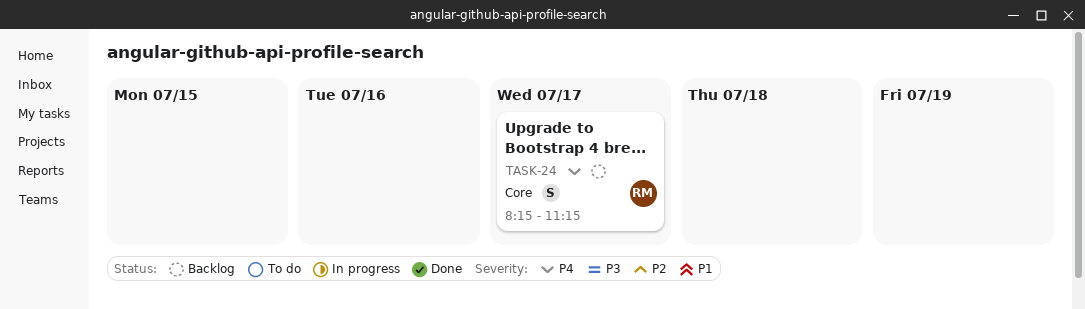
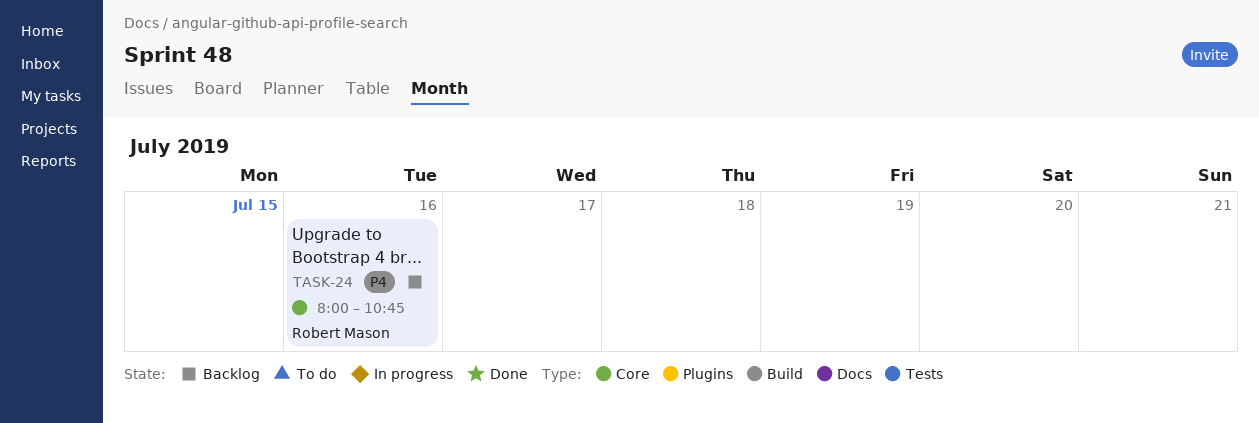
TASK-24, day: Jul 17 -> Jul 16
TASK-24, begins: 08:15 -> 08:00
TASK-24, ends: 11:15 -> 10:45

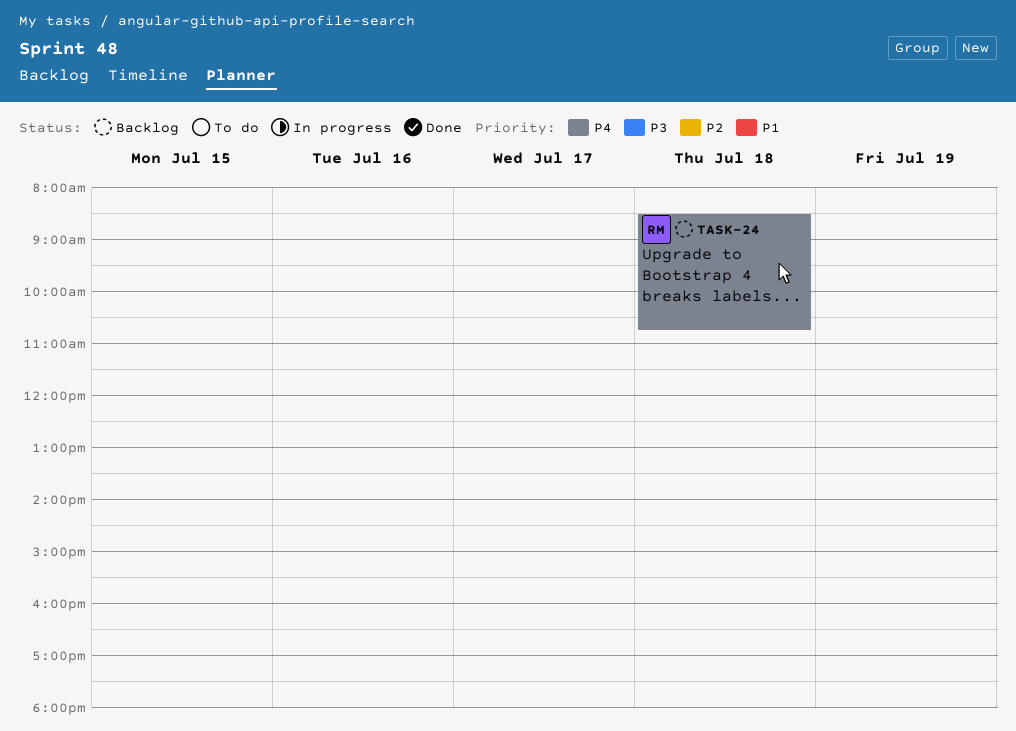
TASK-24, day: Jul 16 -> Jul 18
TASK-24, begins: 08:00 -> 08:30

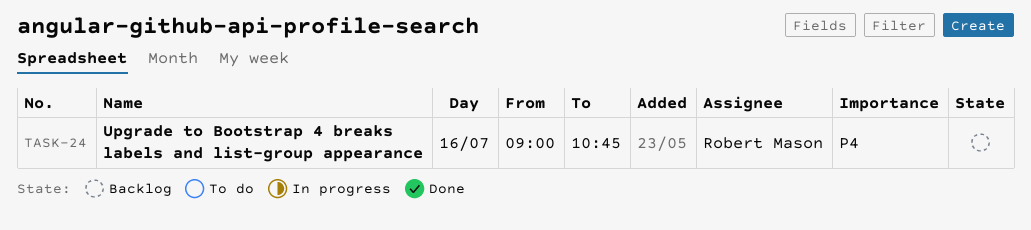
TASK-24, day: Jul 18 -> Jul 16
TASK-24, begins: 08:30 -> 09:00

